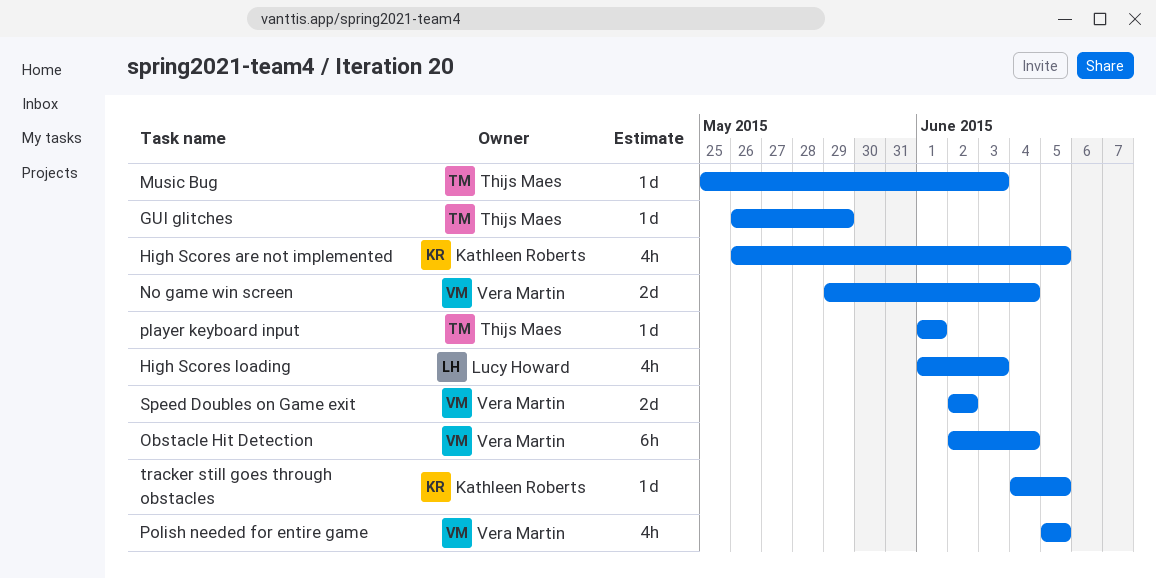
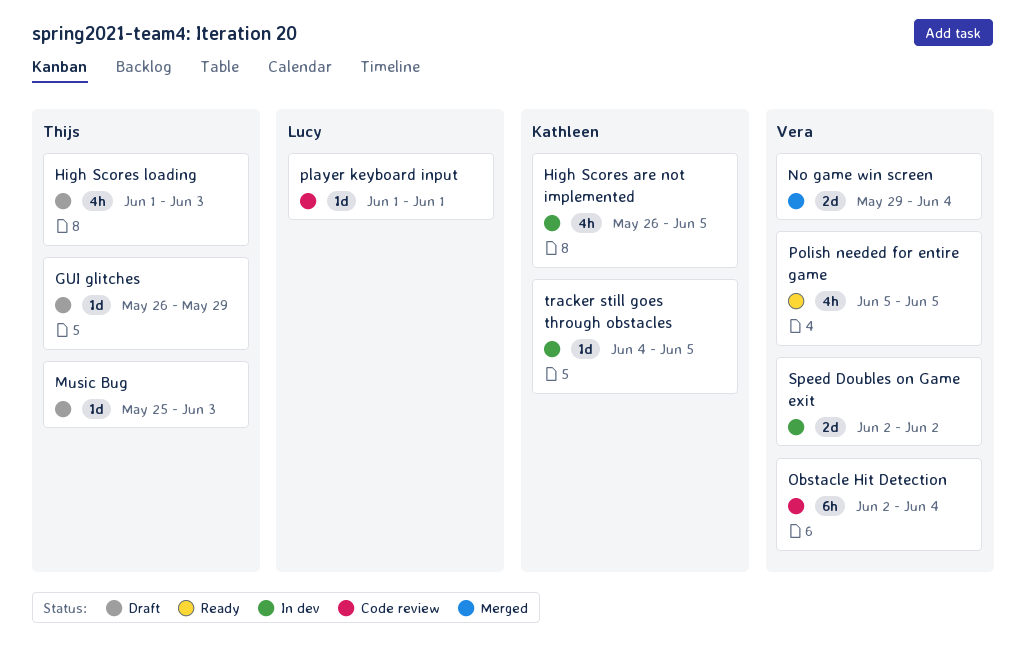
High Scores loading, owner: Lucy Howard -> Thijs Maes
player keyboard input, owner: Thijs Maes -> Lucy Howard

